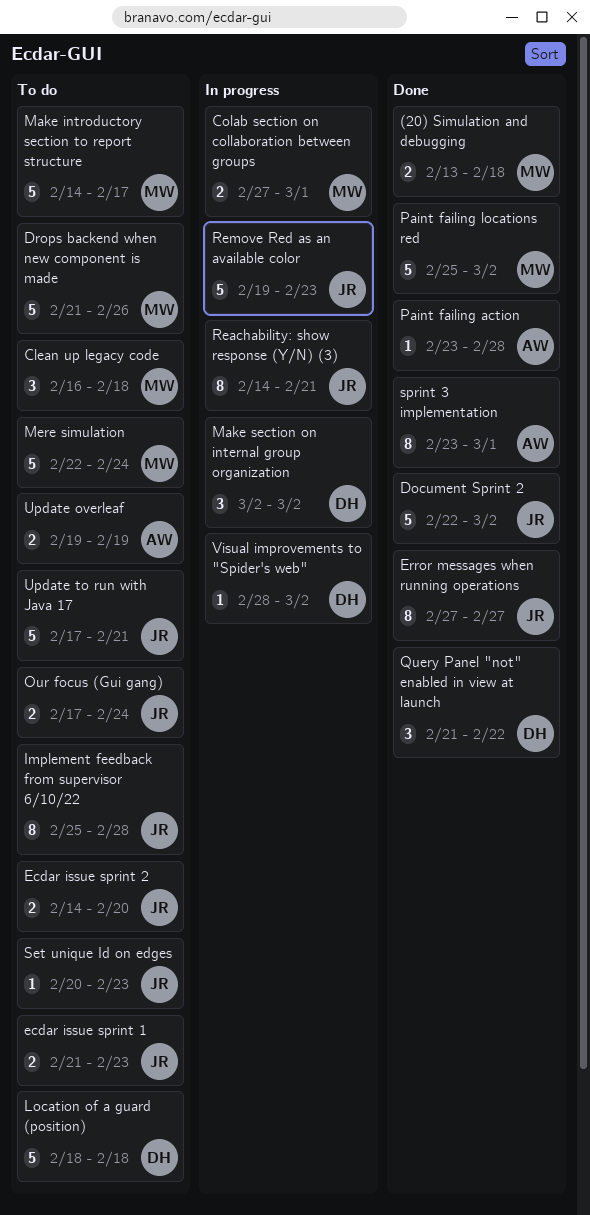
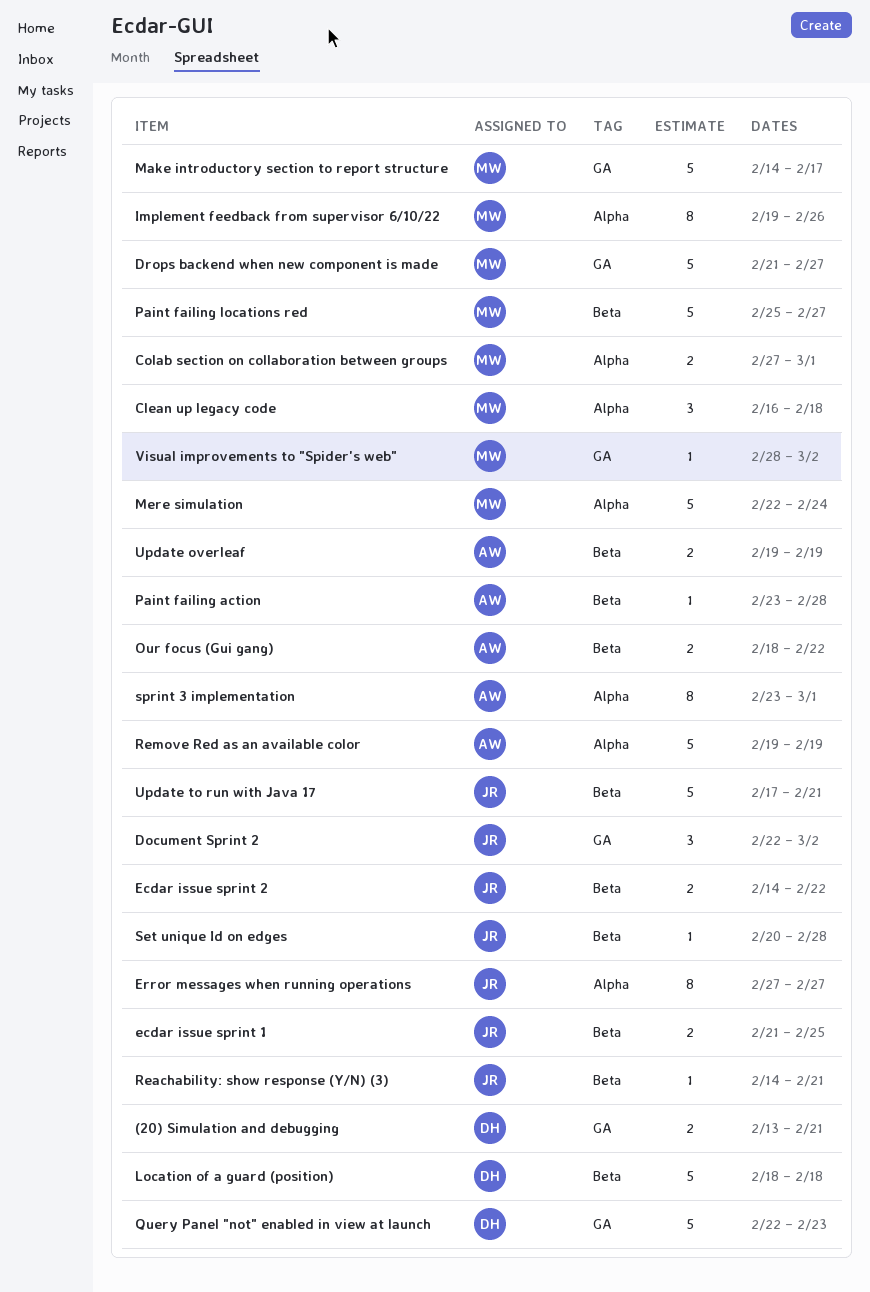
(20) Simulation and debugging, owner: MW -> DH
(20) Simulation and debugging, due: Feb 18 -> Feb 21
Document Sprint 2, estimate: 5 -> 3
Drops backend when new component is made, due: Feb 26 -> Feb 27
ecdar issue sprint 1, due: Feb 23 -> Feb 25
Ecdar issue sprint 2, due: Feb 20 -> Feb 22
Implement feedback from supervisor 6/10/22, owner: JR -> MW
Implement feedback from supervisor 6/10/22, start: Feb 25 -> Feb 19
Implement feedback from supervisor 6/10/22, due: Feb 28 -> Feb 26
Make section on internal group organization: present -> none
Our focus (Gui gang), owner: JR -> AW
Our focus (Gui gang), start: Feb 17 -> Feb 18
Our focus (Gui gang), due: Feb 24 -> Feb 22
Paint failing locations red, due: Mar 2 -> Feb 27
Query Panel "not" enabled in view at launch, estimate: 3 -> 5
Query Panel "not" enabled in view at launch, start: Feb 21 -> Feb 22
Query Panel "not" enabled in view at launch, due: Feb 22 -> Feb 23
Reachability: show response (Y/N) (3), estimate: 8 -> 1
Remove Red as an available color, owner: JR -> AW
Remove Red as an available color, due: Feb 23 -> Feb 19
Set unique Id on edges, due: Feb 23 -> Feb 28
Visual improvements to "Spider's web", owner: DH -> MW

